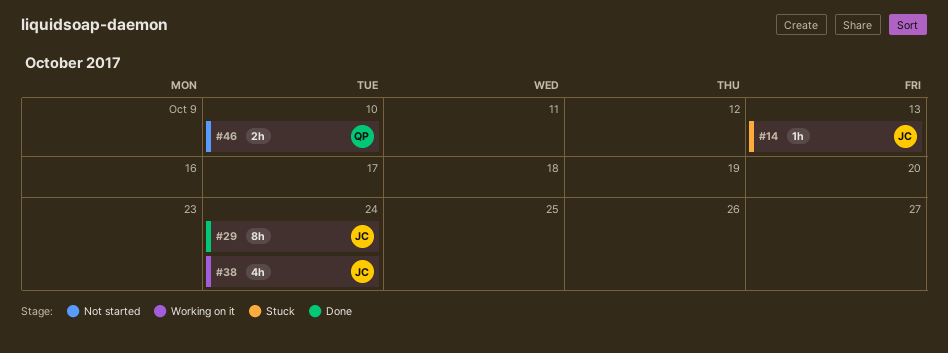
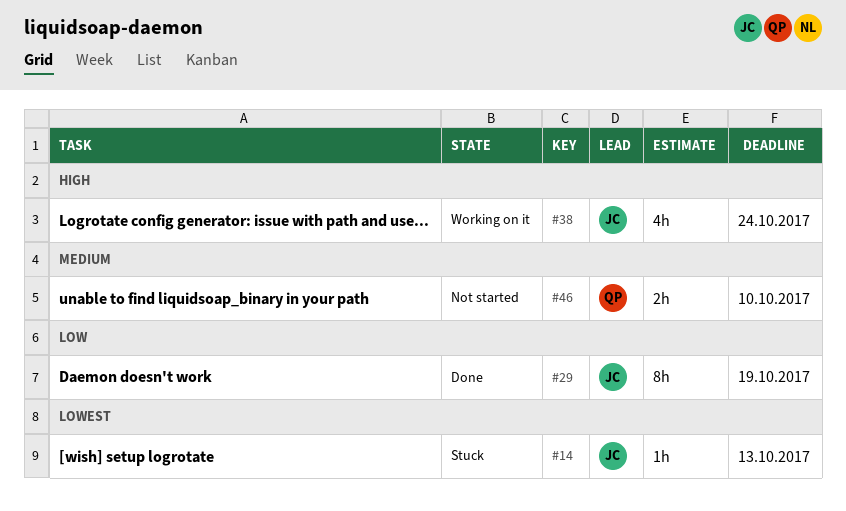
#29, due: Oct 24 -> Oct 19

